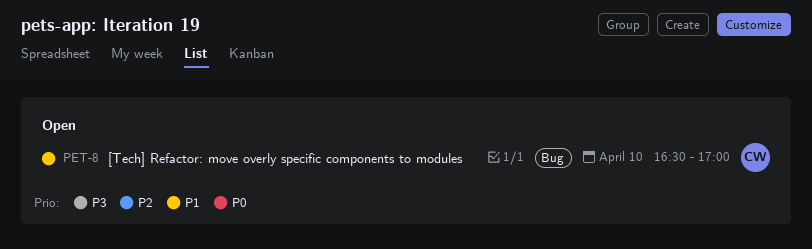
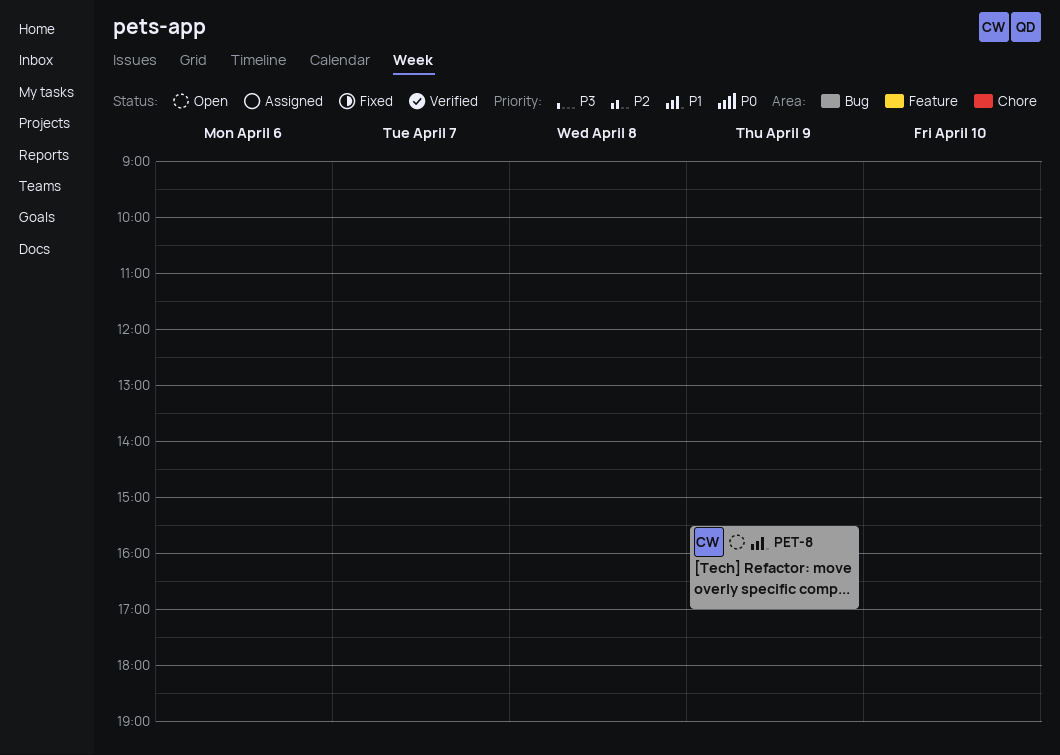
PET-8, day: Apr 10 -> Apr 9
PET-8, begins: 16:30 -> 15:30

